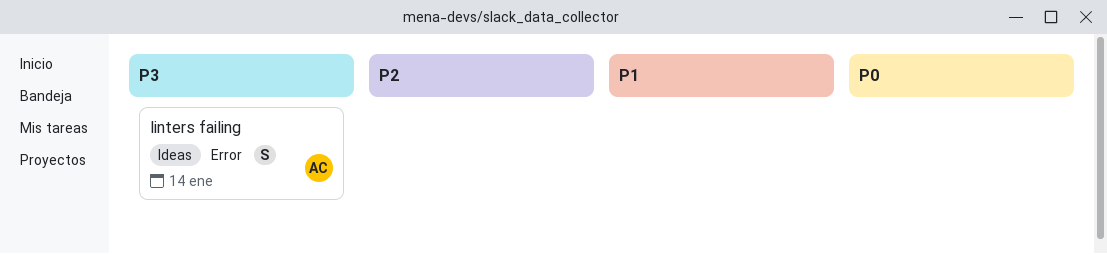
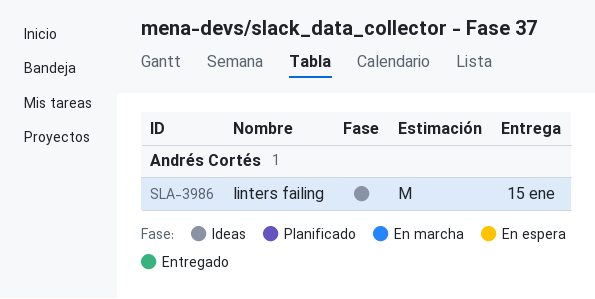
linters failing, estimate: S -> M
linters failing, due: Jan 14 -> Jan 15

